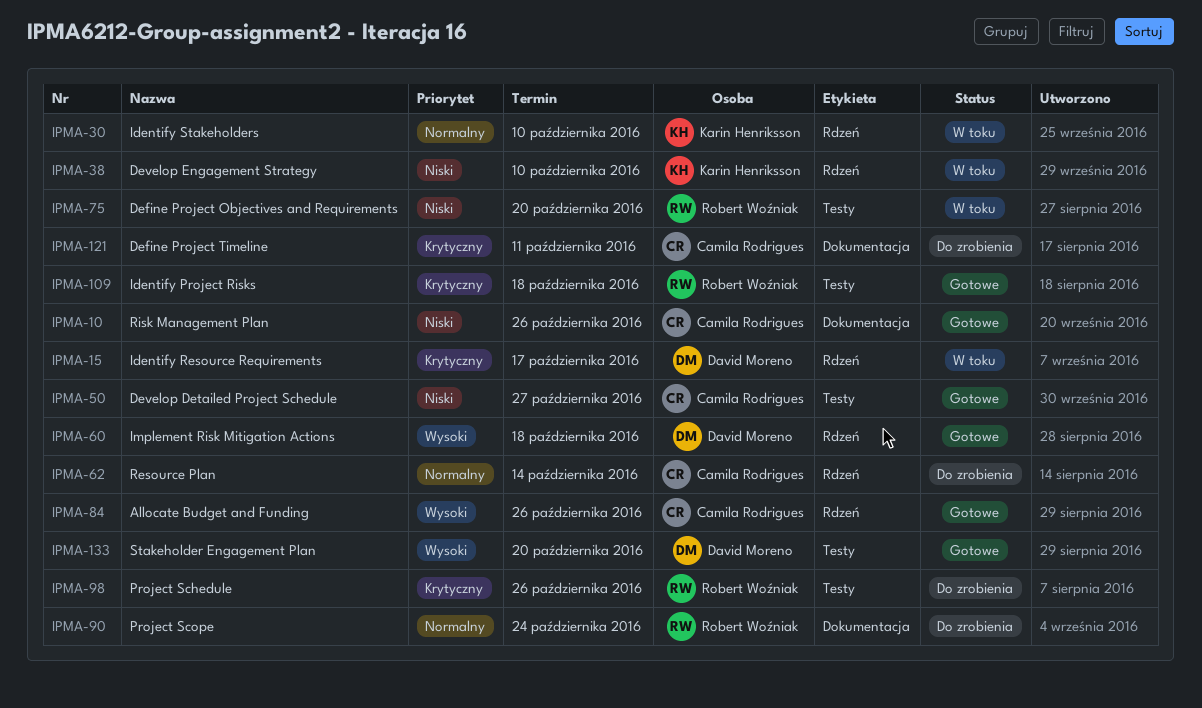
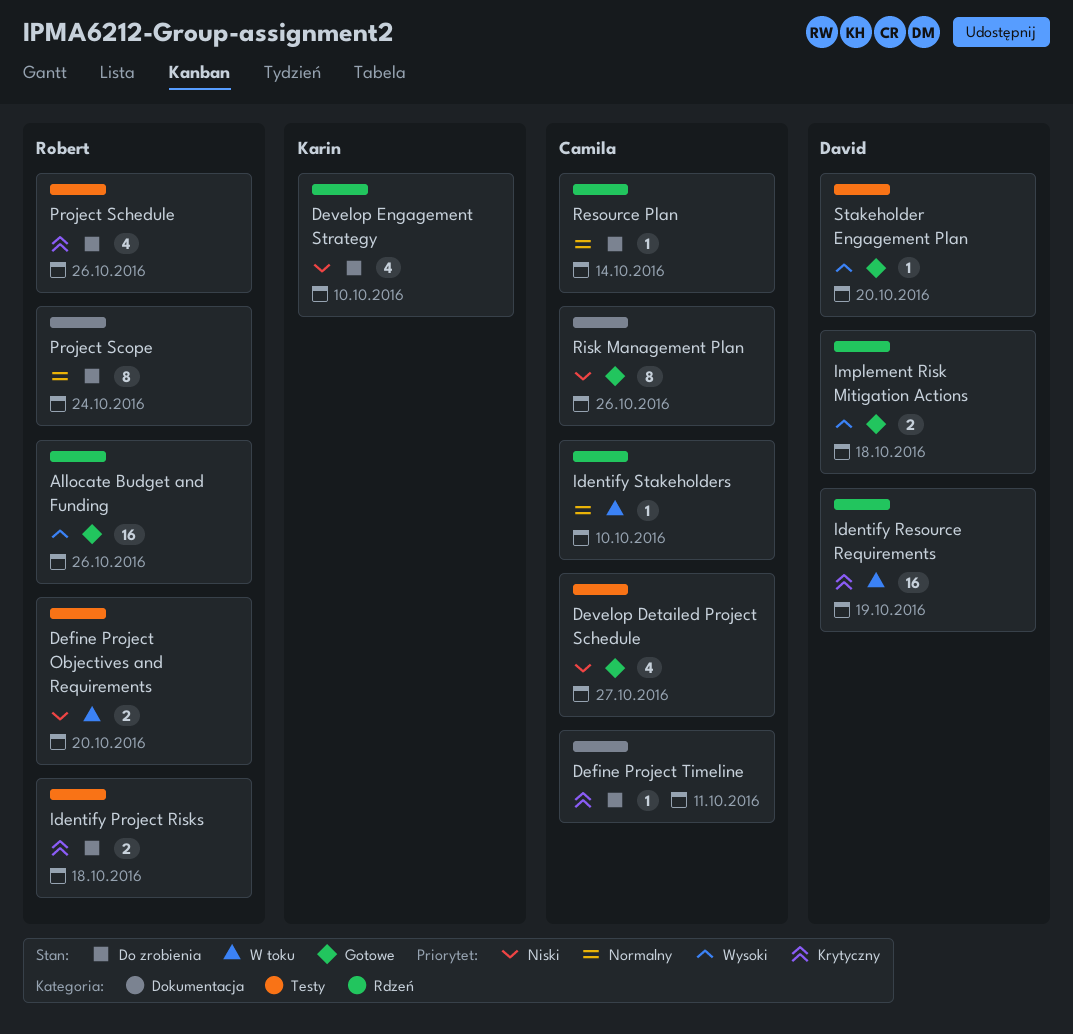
Allocate Budget and Funding, owner: Camila Rodrigues -> Robert Woźniak
Develop Engagement Strategy, status: W toku -> Do zrobienia
Identify Project Risks, status: Gotowe -> Do zrobienia
Identify Resource Requirements, due: Oct 17 -> Oct 19
Identify Stakeholders, owner: Karin Henriksson -> Camila Rodrigues

